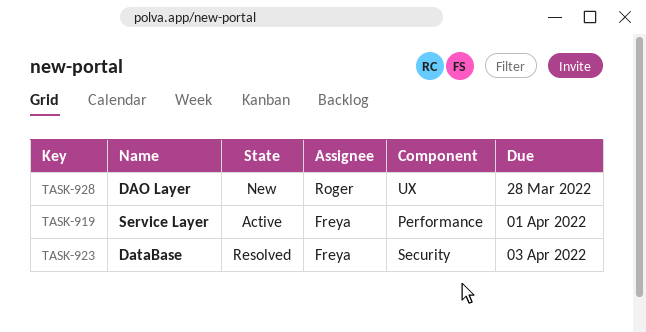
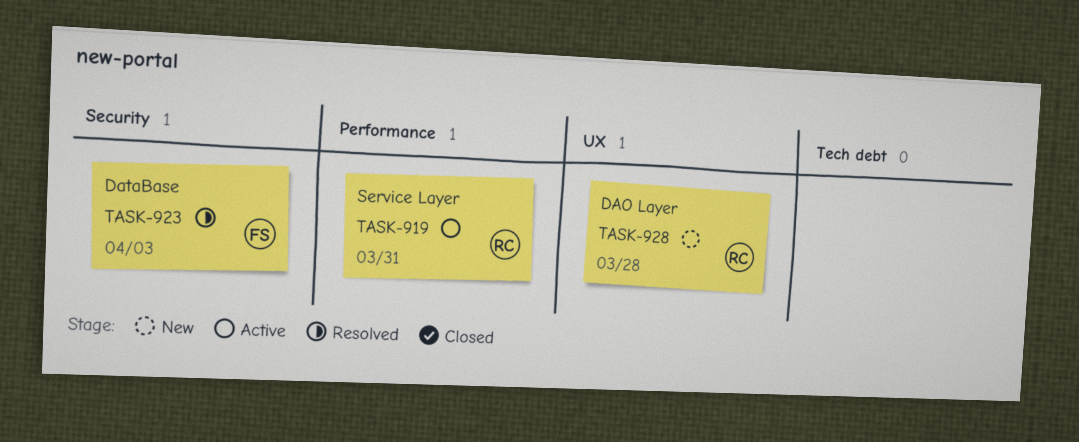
TASK-919, owner: Freya -> Roger
TASK-919, due: Apr 1 -> Mar 31

